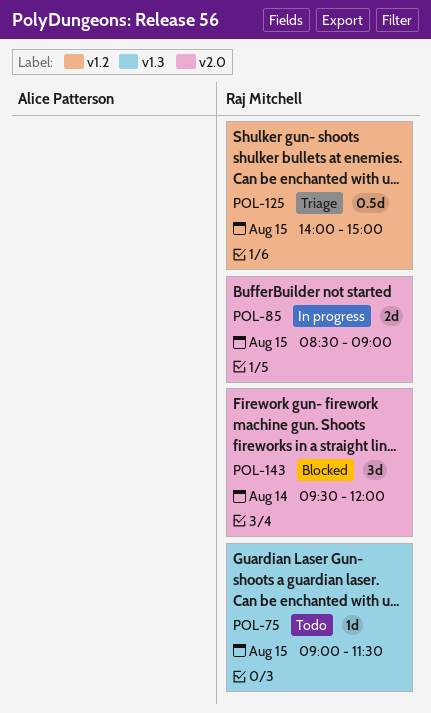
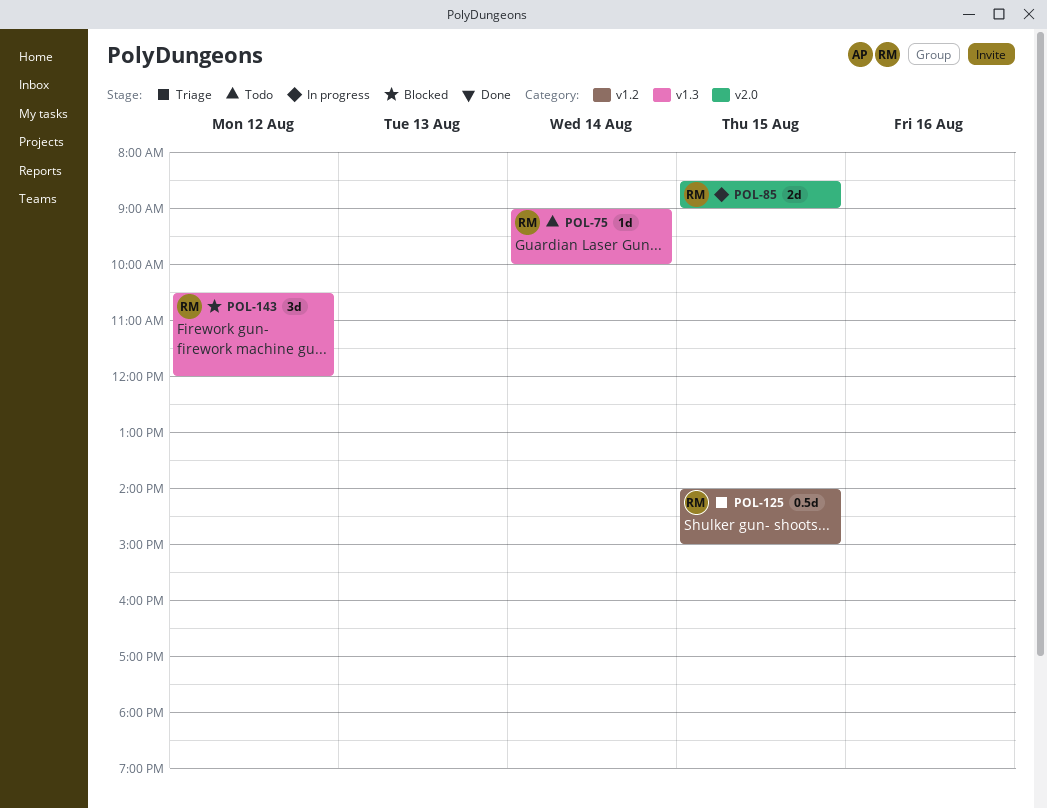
POL-75, day: Aug 15 -> Aug 14
POL-75, ends: 11:30 -> 10:00
POL-143, label: v2.0 -> v1.3
POL-143, day: Aug 14 -> Aug 12
POL-143, begins: 09:30 -> 10:30

